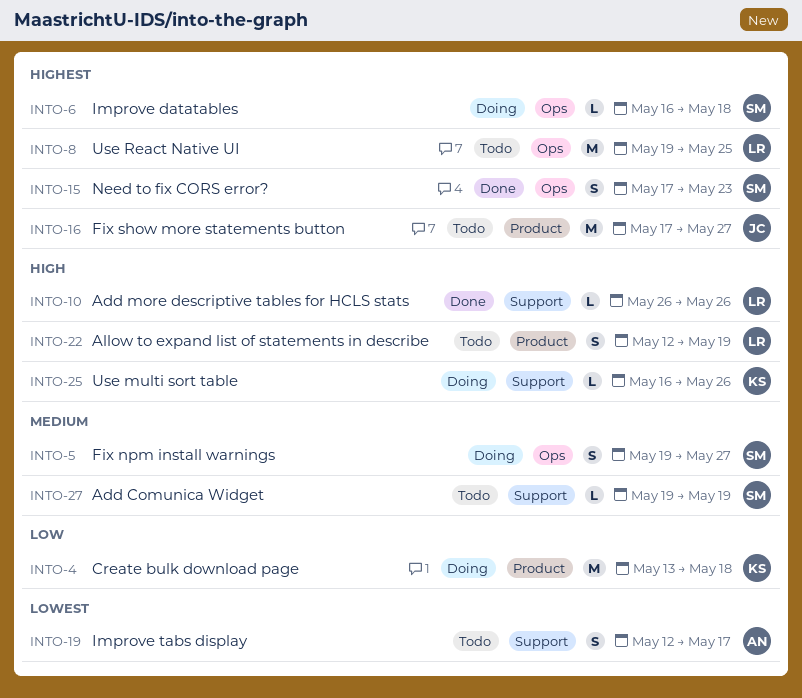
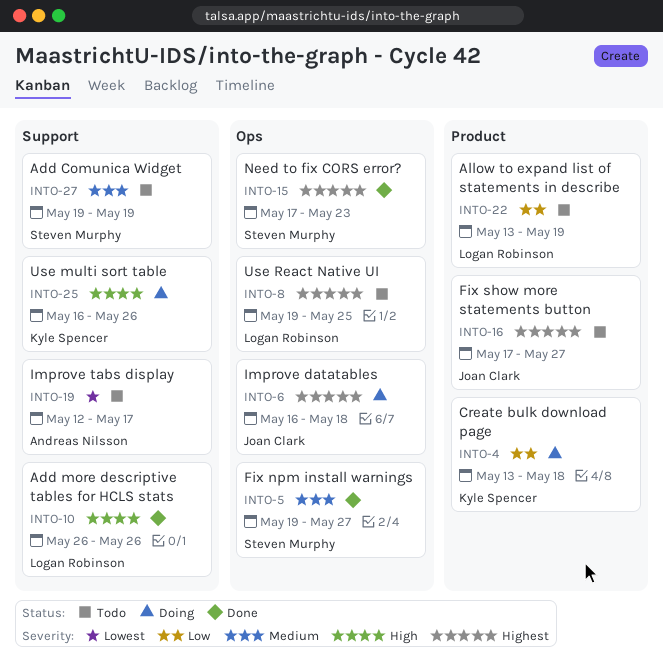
INTO-5, status: Doing -> Done
INTO-6, owner: Steven Murphy -> Joan Clark
INTO-22, priority: High -> Low
INTO-22, start: May 12 -> May 13

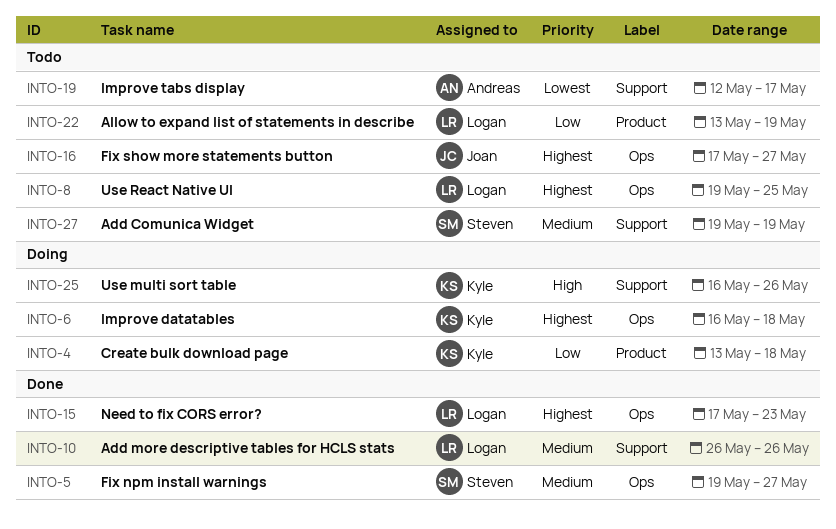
INTO-6, owner: Joan Clark -> Kyle Spencer
INTO-10, priority: High -> Medium
INTO-15, owner: Steven Murphy -> Logan Robinson
INTO-16, label: Product -> Ops

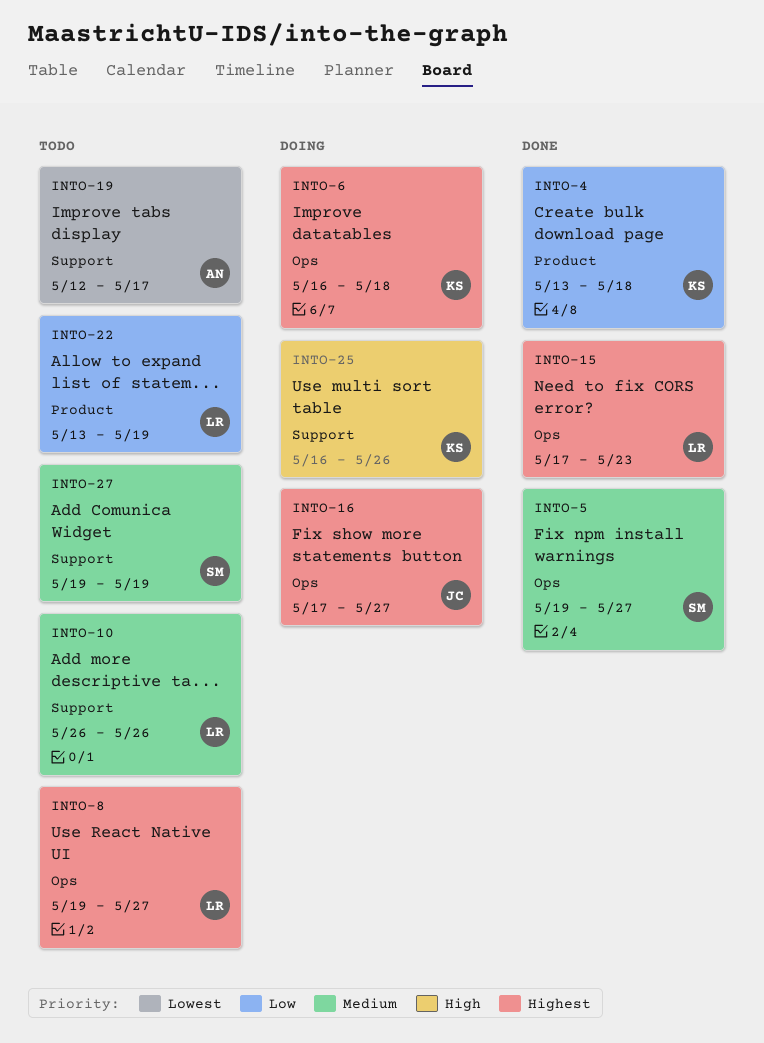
INTO-4, status: Doing -> Done
INTO-8, due: May 25 -> May 27
INTO-10, status: Done -> Todo
INTO-16, status: Todo -> Doing

